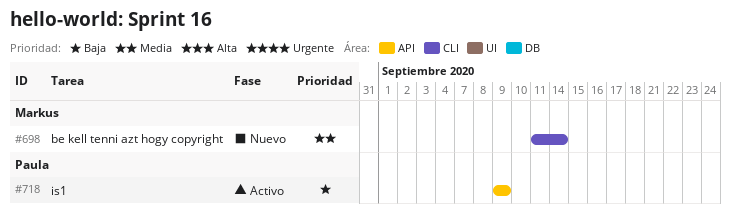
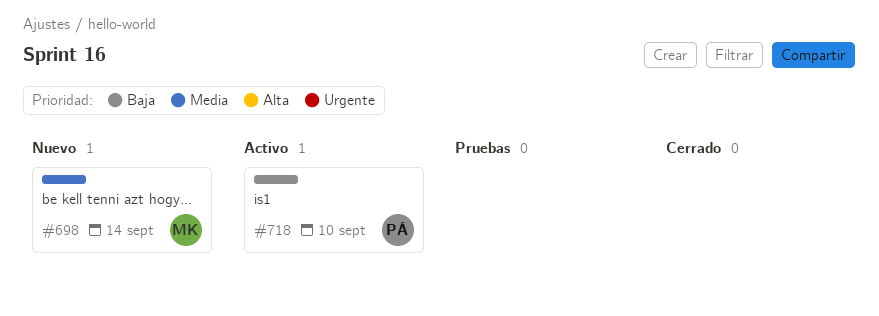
#718, due: Sep 9 -> Sep 10

